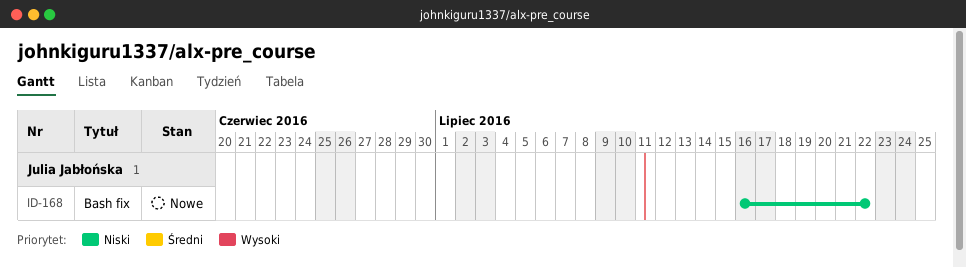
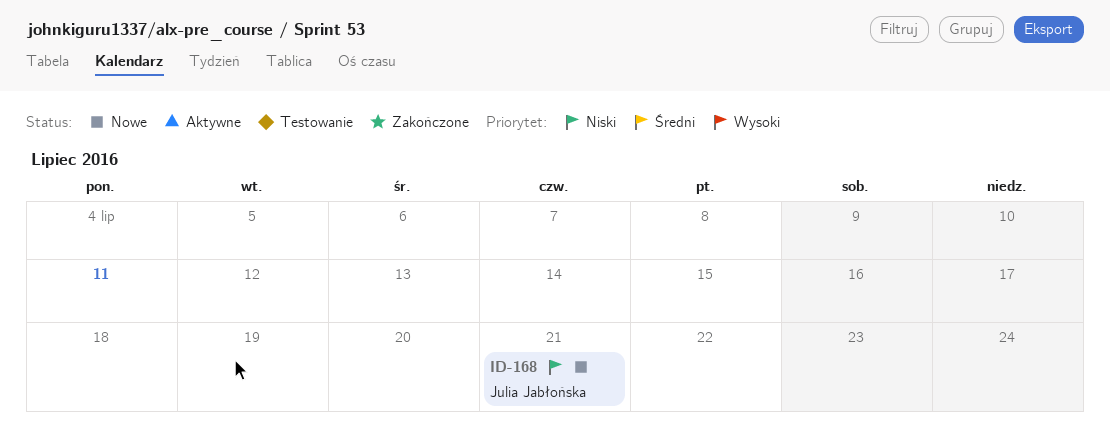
ID-168, due: Jul 22 -> Jul 21

